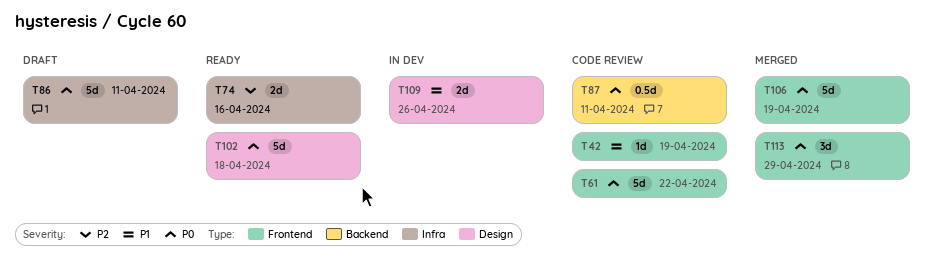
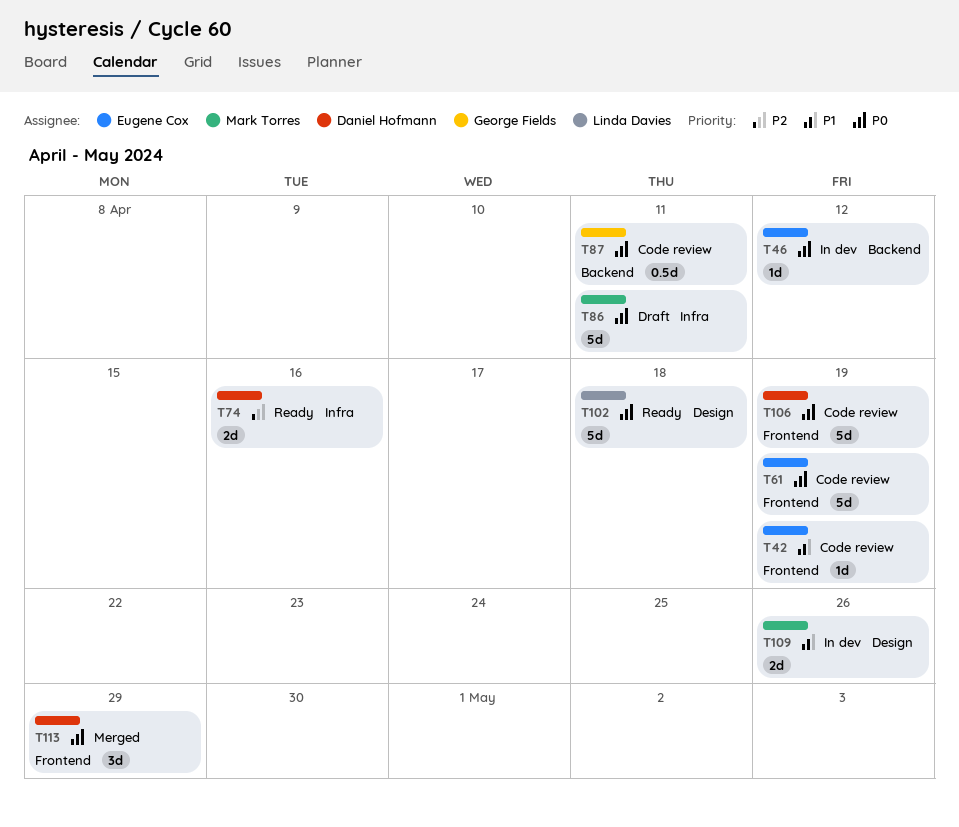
T46: none -> present
T61, due: Apr 22 -> Apr 19
T106, status: Merged -> Code review

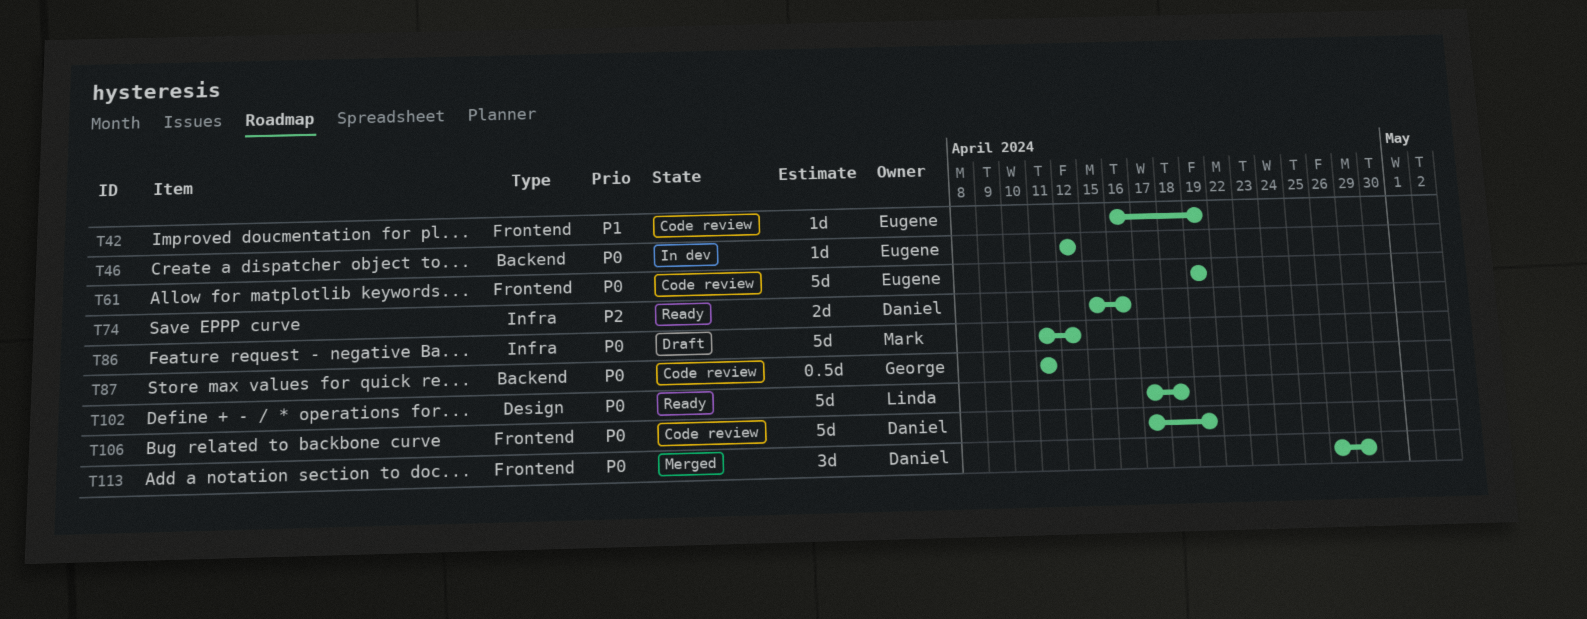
T86, due: Apr 11 -> Apr 12
T109: present -> none

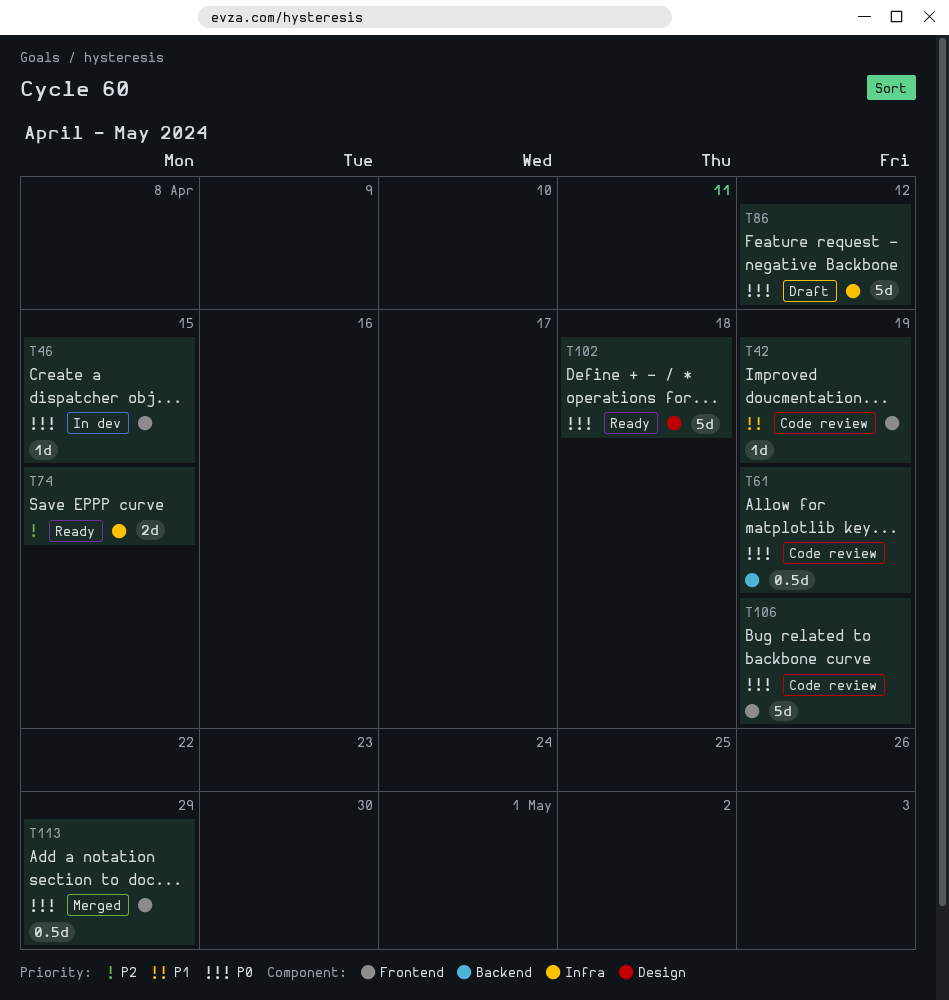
T46, label: Backend -> Frontend
T46, due: Apr 12 -> Apr 15
T61, label: Frontend -> Backend
T61, estimate: 5d -> 0.5d
T74, due: Apr 16 -> Apr 15
T87: present -> none
T113, estimate: 3d -> 0.5d

